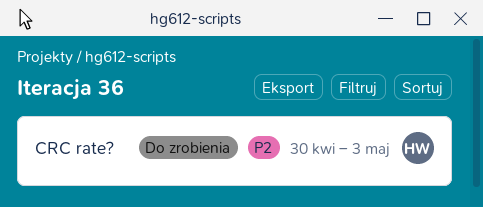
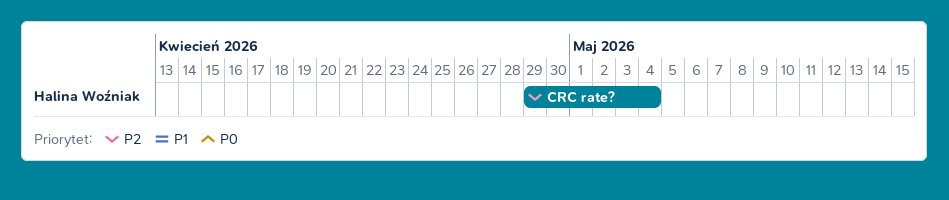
CRC rate?, start: Apr 30 -> Apr 29
CRC rate?, due: May 3 -> May 4

